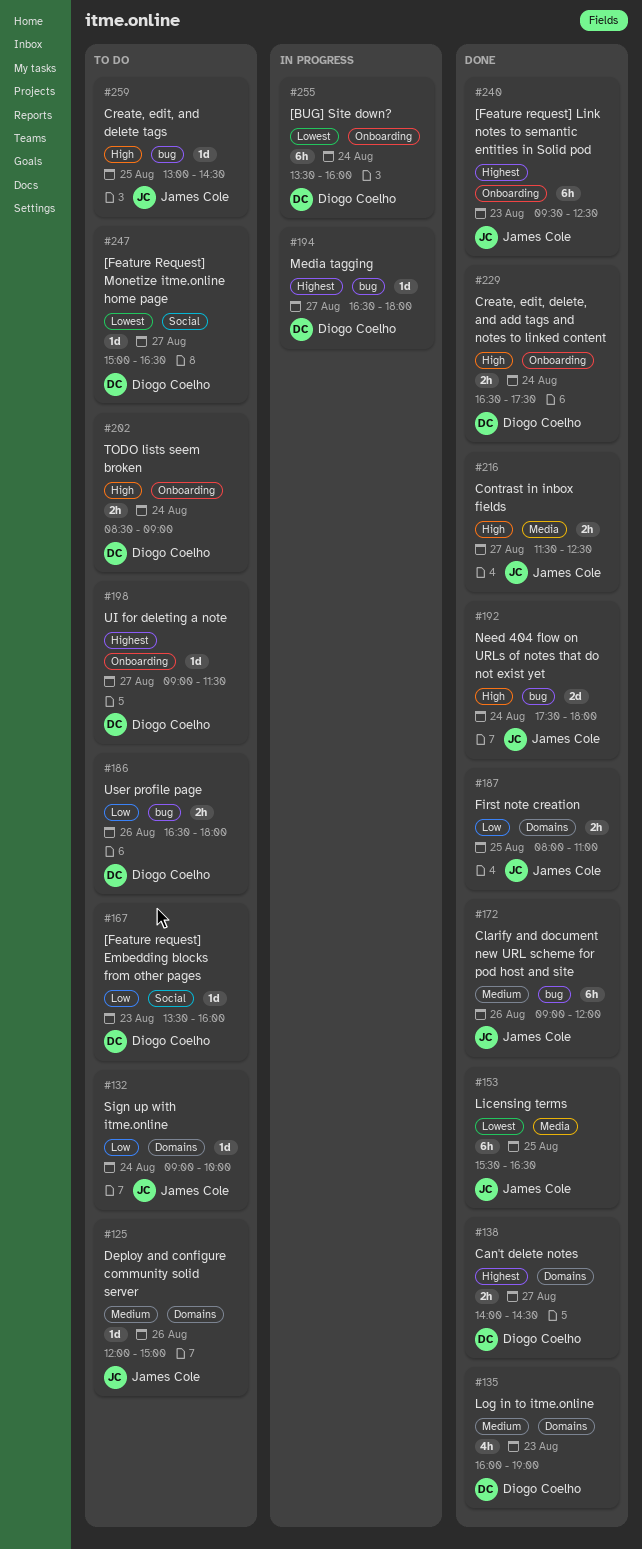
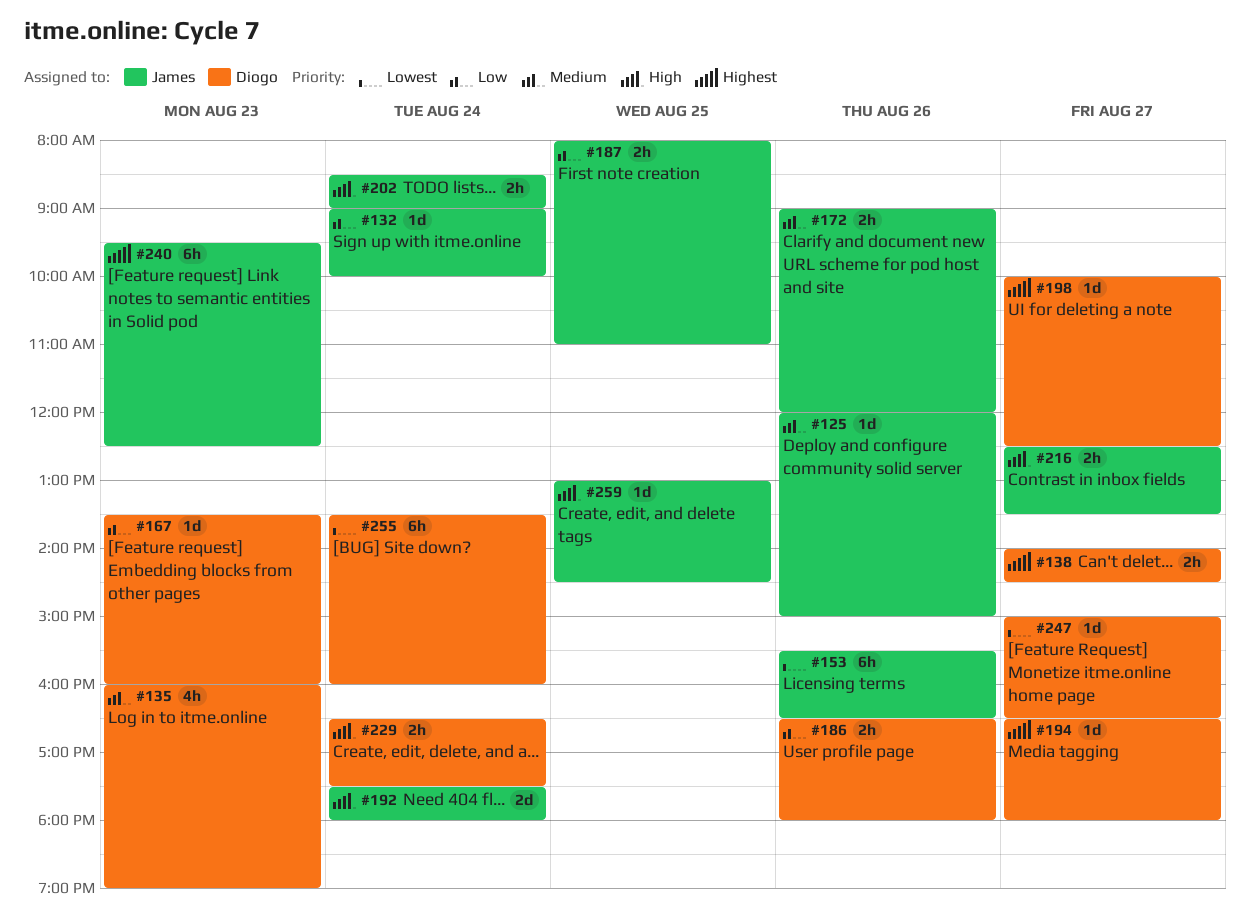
#153, day: Aug 25 -> Aug 26
#172, estimate: 6h -> 2h
#198, begins: 09:00 -> 10:00
#198, ends: 11:30 -> 12:30
#202, owner: Diogo Coelho -> James Cole
#216, begins: 11:30 -> 12:30
#216, ends: 12:30 -> 13:30

